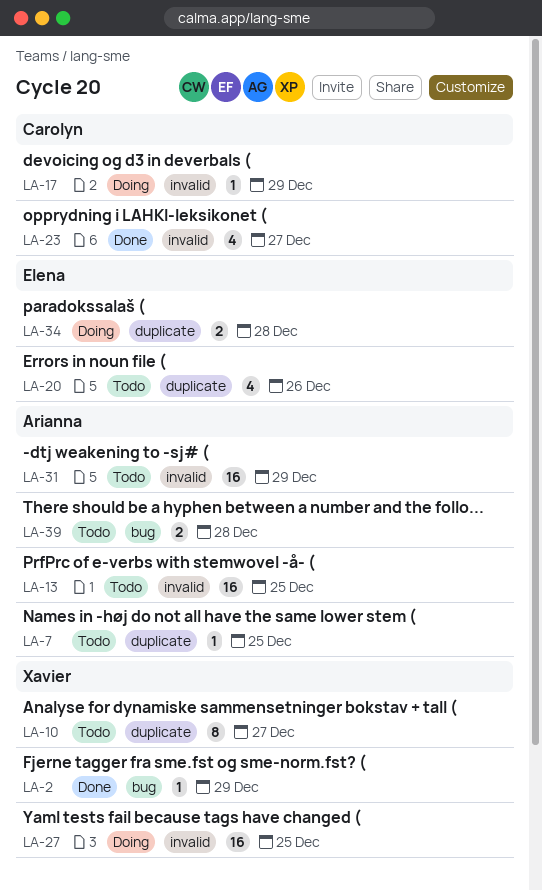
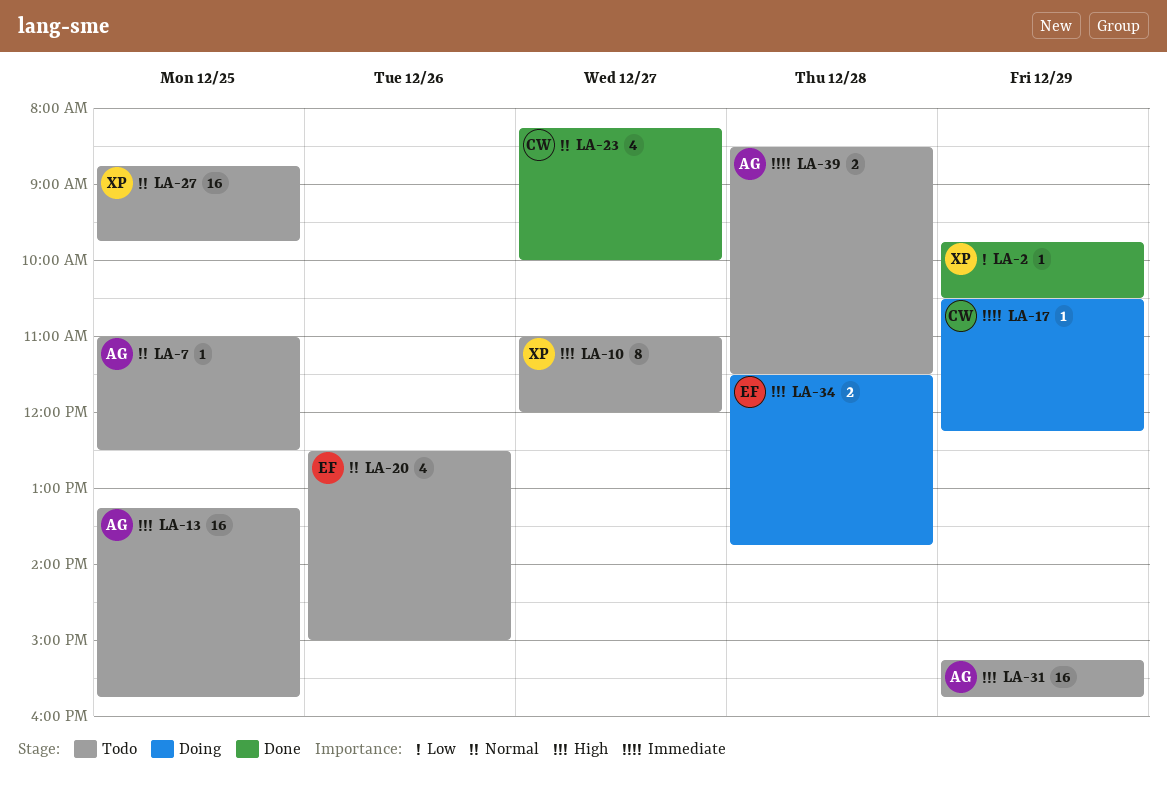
LA-27, status: Doing -> Todo

